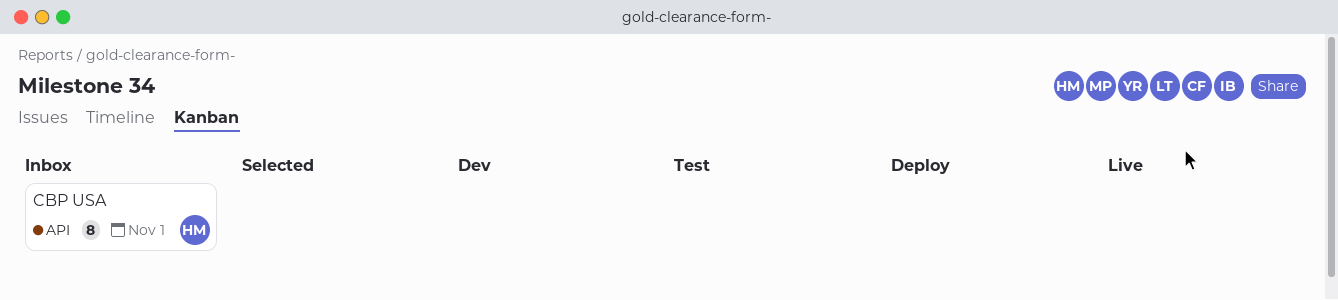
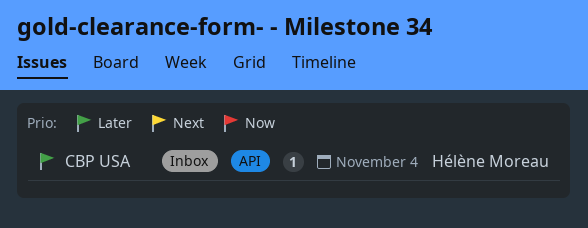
CBP USA, estimate: 8 -> 1
CBP USA, due: Nov 1 -> Nov 4

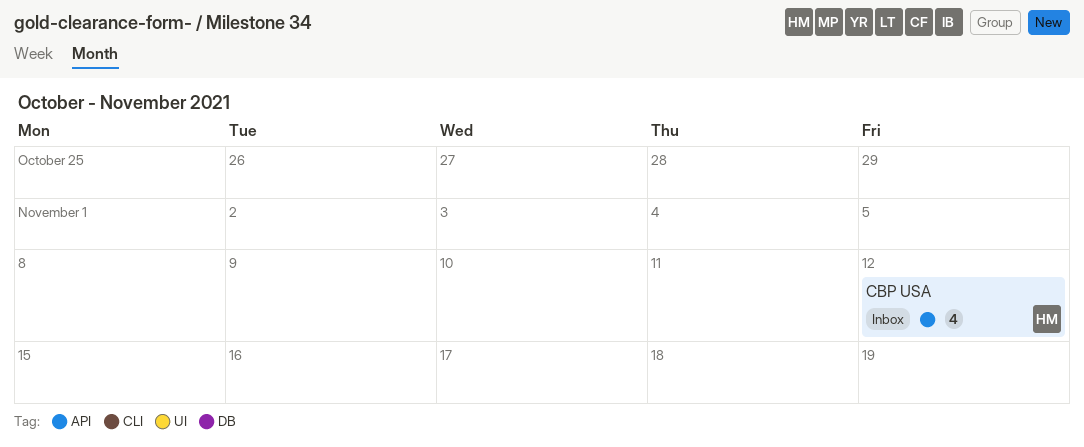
CBP USA, estimate: 1 -> 4
CBP USA, due: Nov 4 -> Nov 12

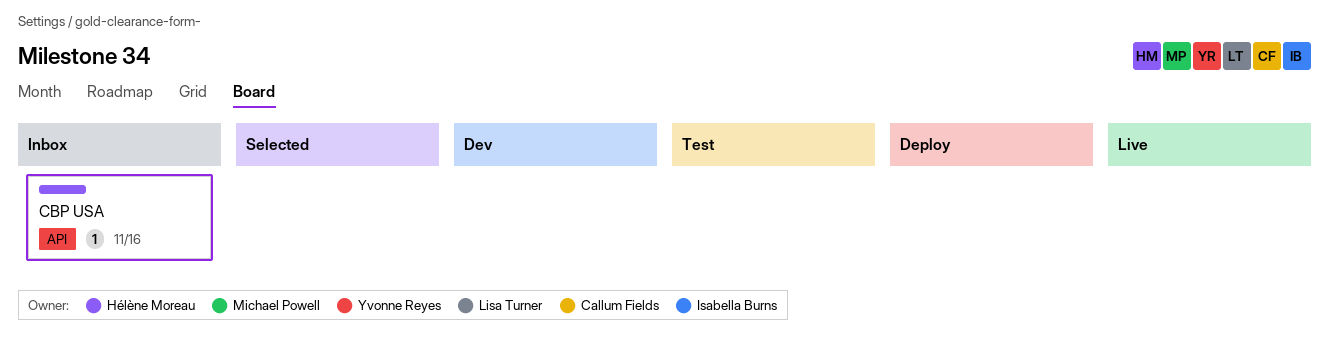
CBP USA, estimate: 4 -> 1
CBP USA, due: Nov 12 -> Nov 16

